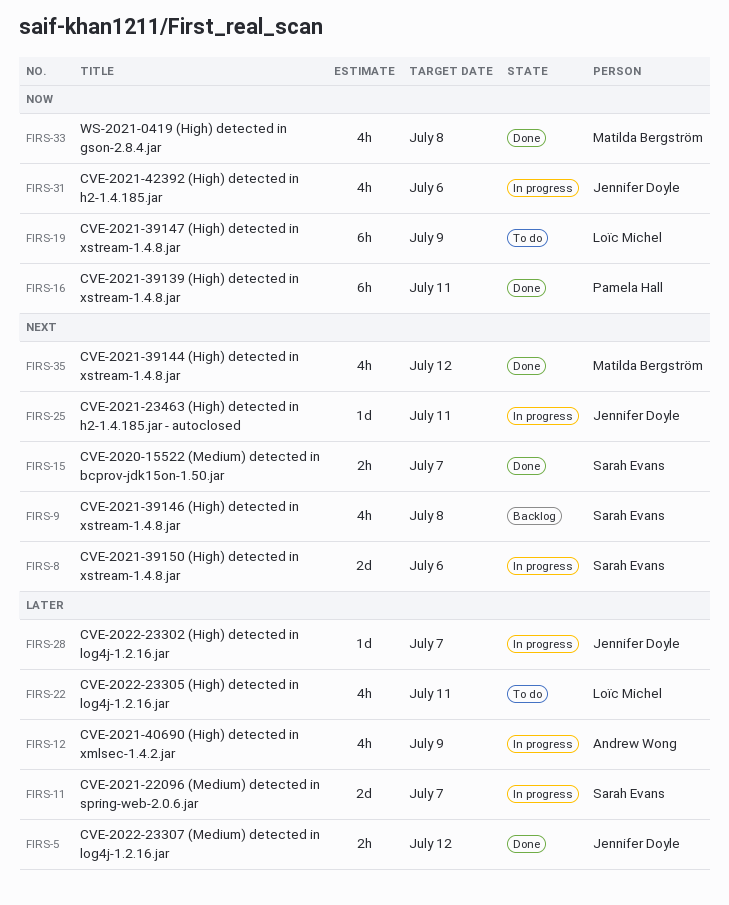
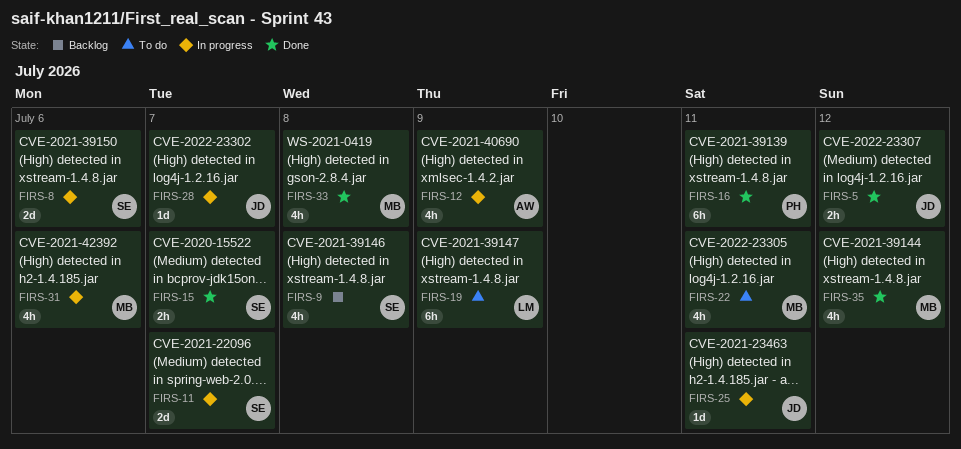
FIRS-22, owner: Loïc Michel -> Matilda Bergström
FIRS-31, owner: Jennifer Doyle -> Matilda Bergström

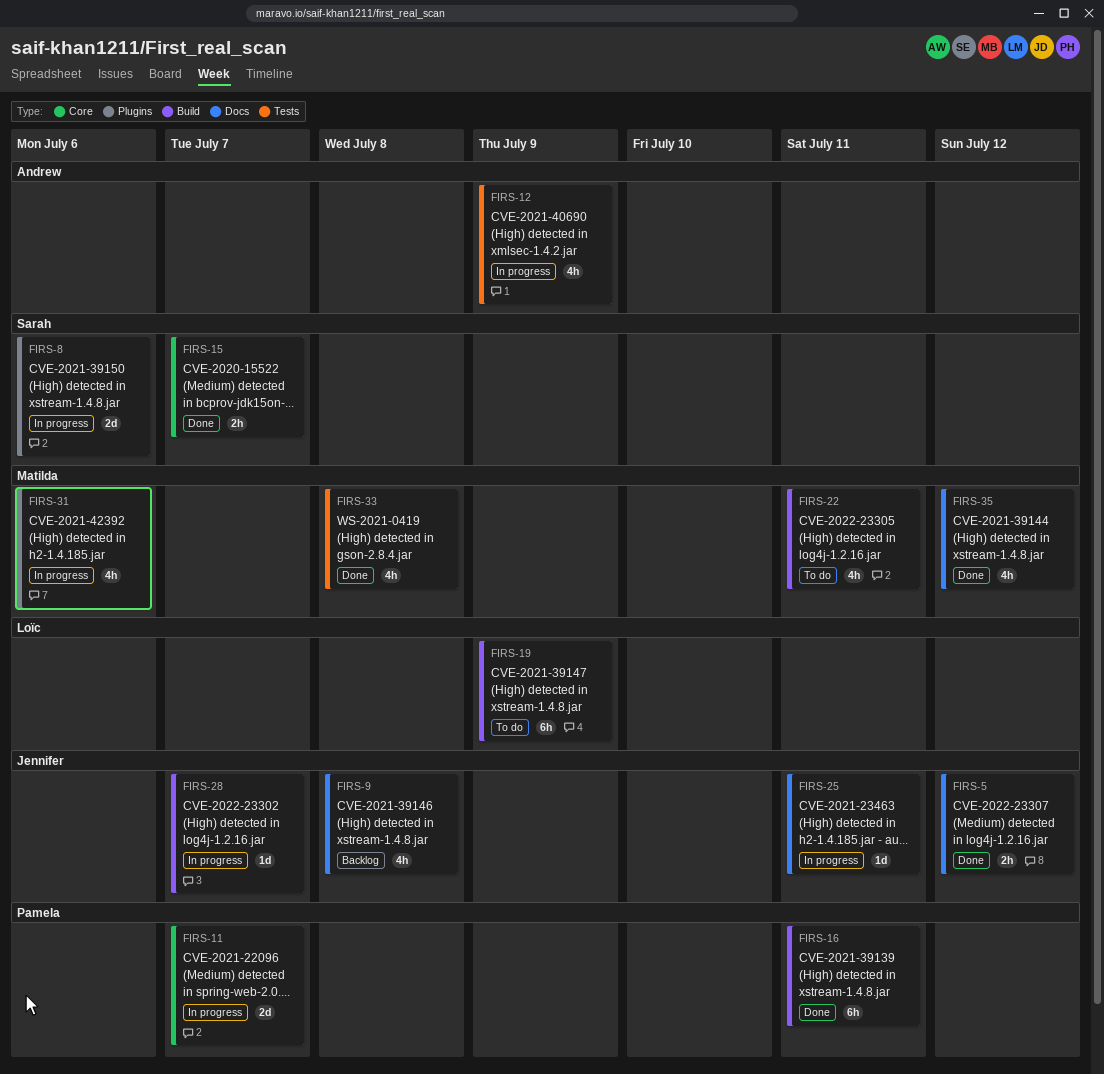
FIRS-9, owner: Sarah -> Jennifer
FIRS-11, owner: Sarah -> Pamela

